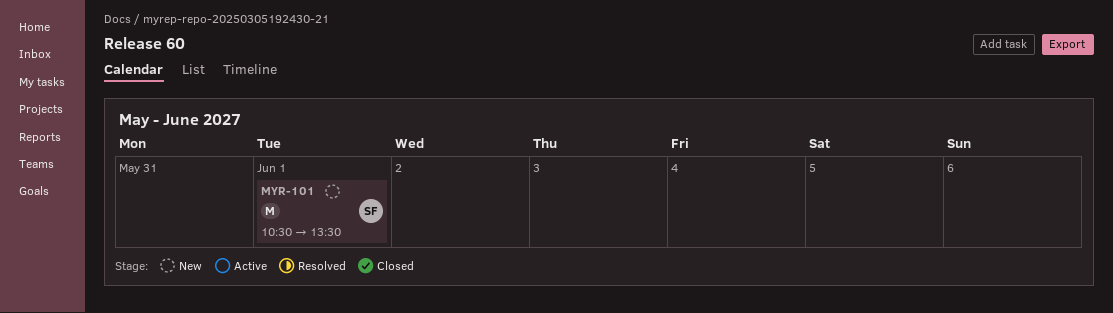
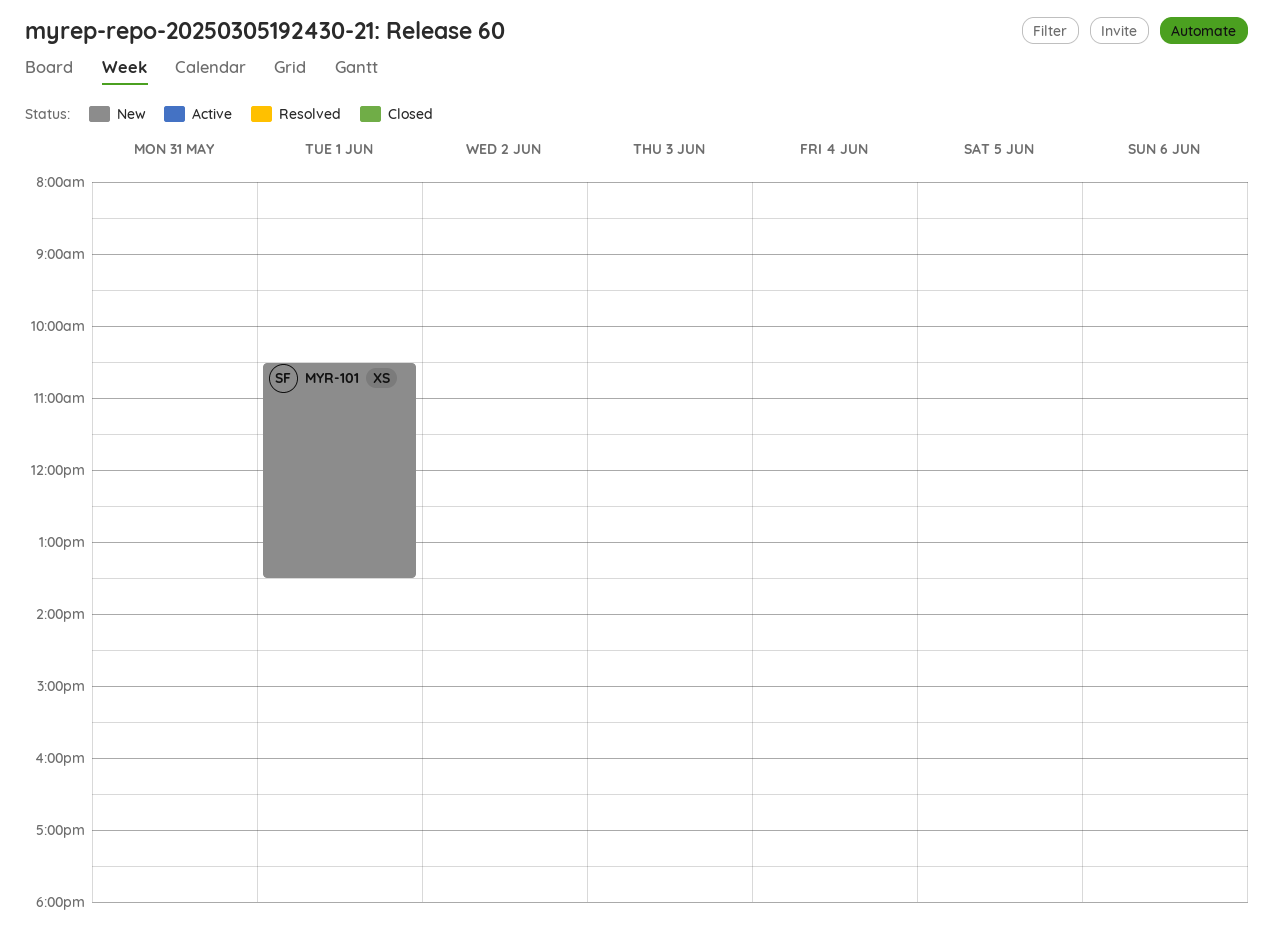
MYR-101, estimate: M -> XS

